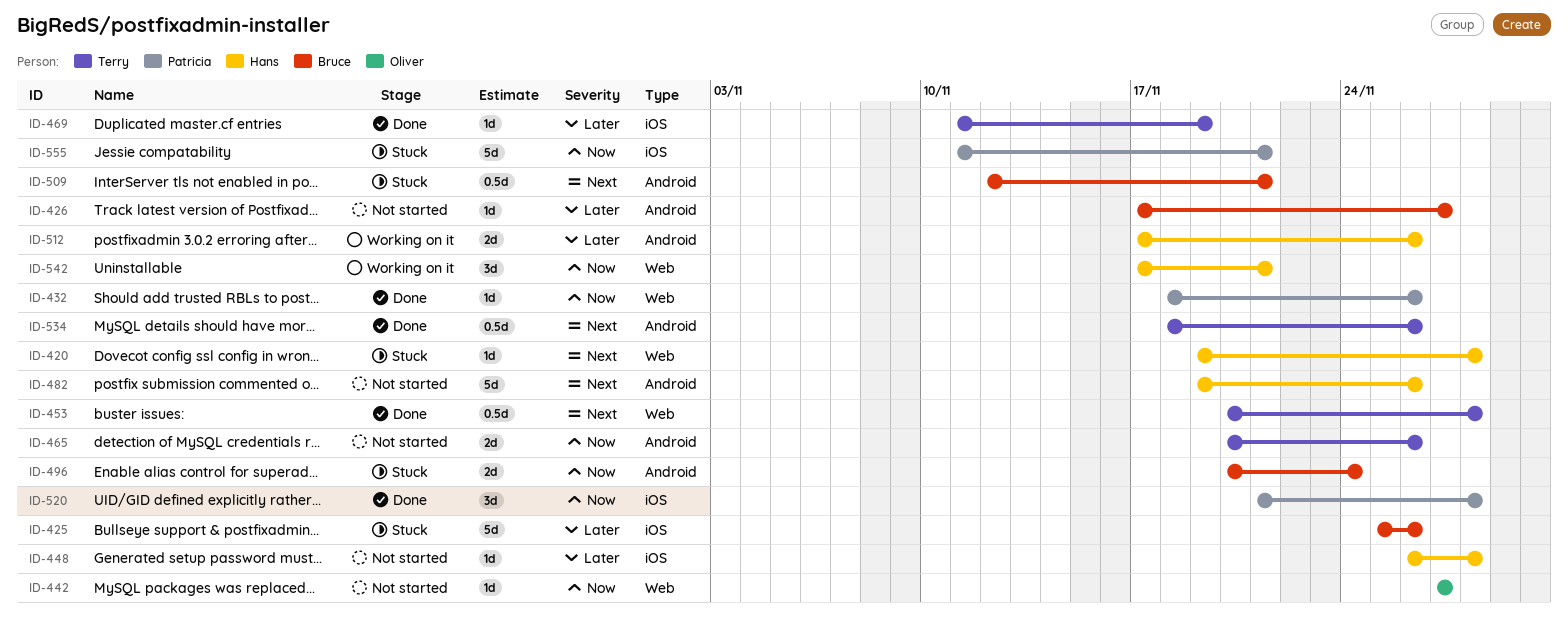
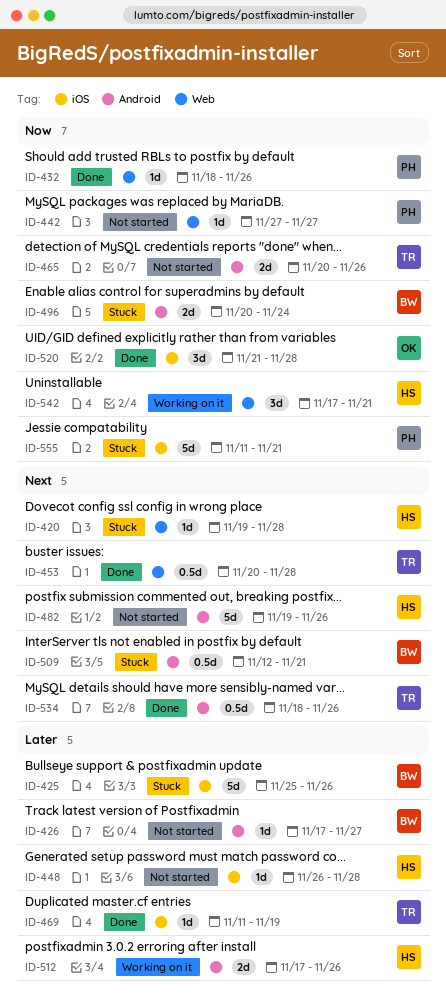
ID-442, owner: Oliver -> Patricia
ID-520, owner: Patricia -> Oliver

